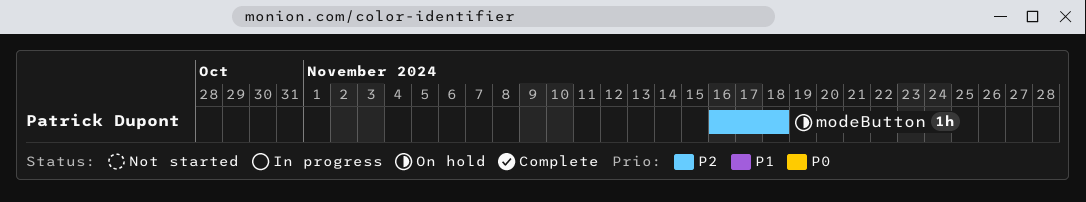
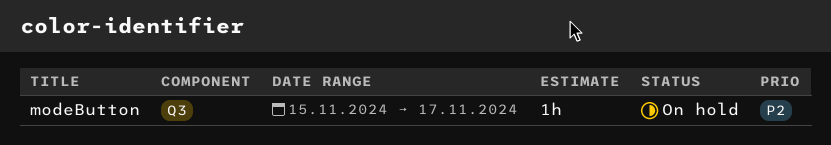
modeButton, start: Nov 16 -> Nov 15
modeButton, due: Nov 18 -> Nov 17

